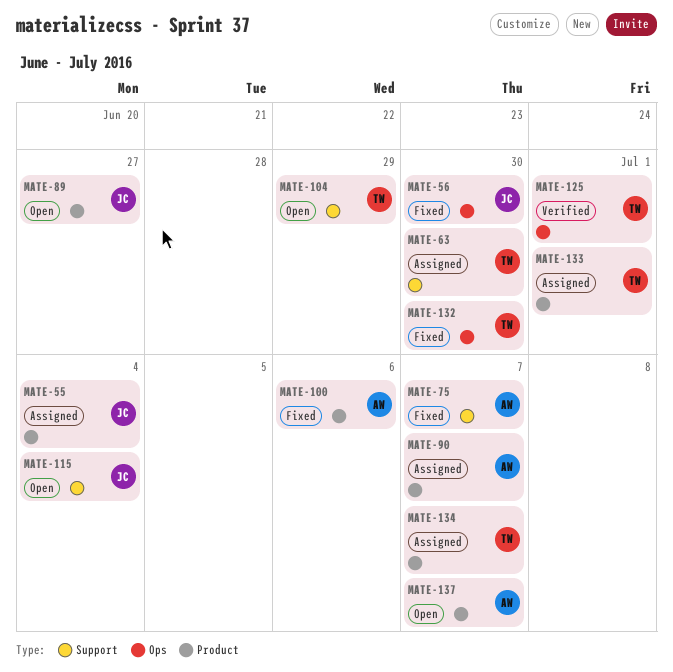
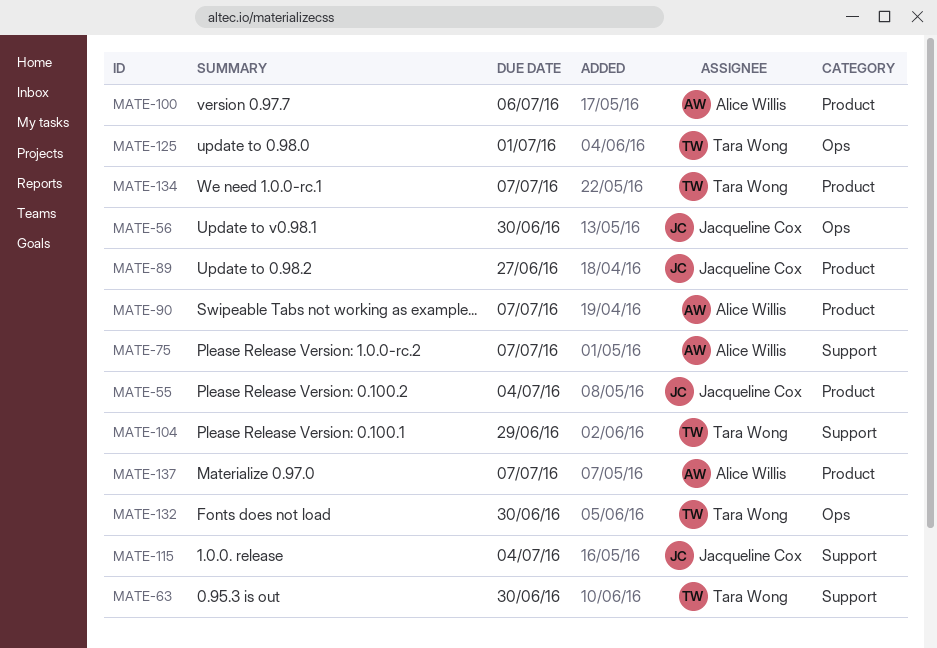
MATE-133: present -> none

